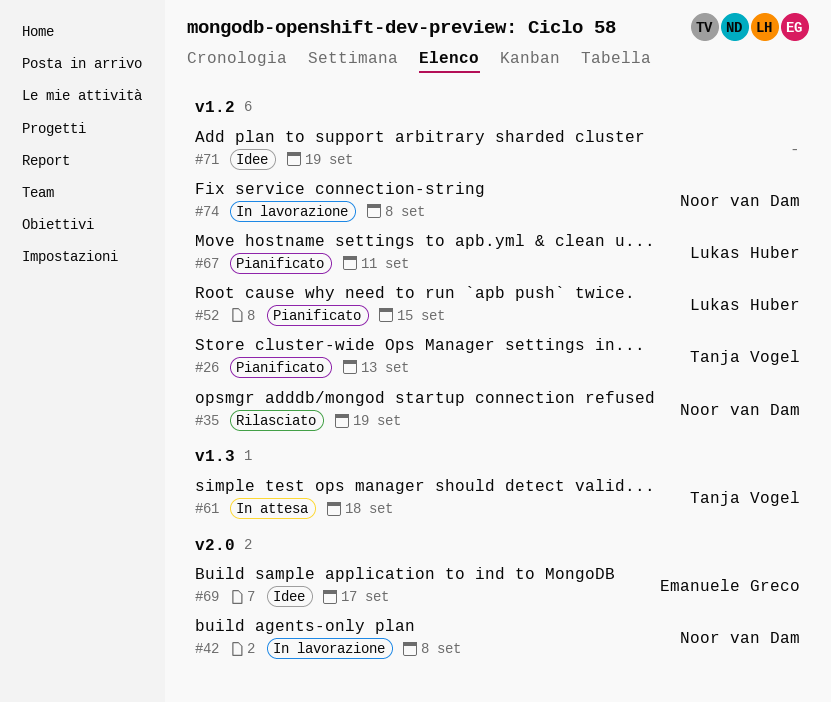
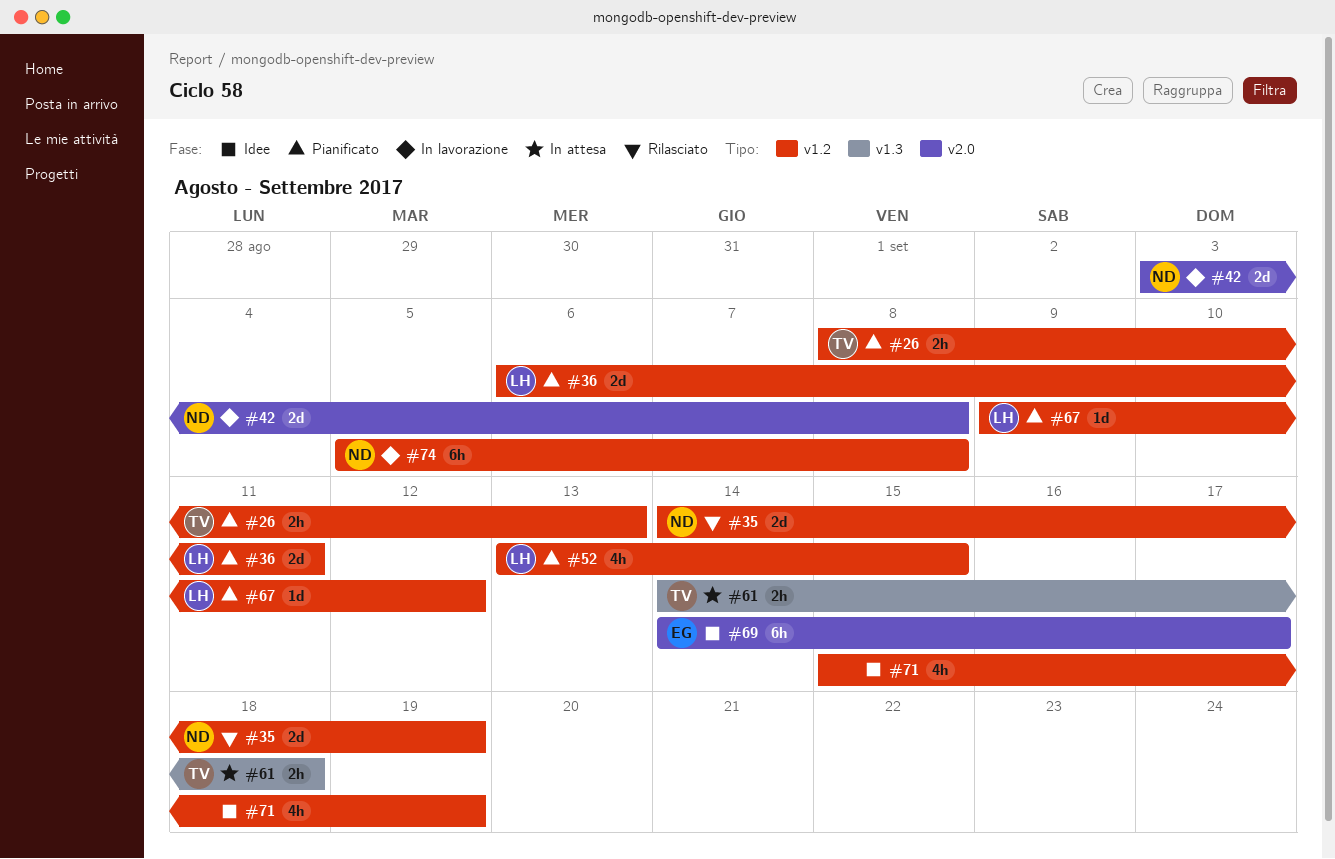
#36: none -> present
#67, due: Sep 11 -> Sep 12

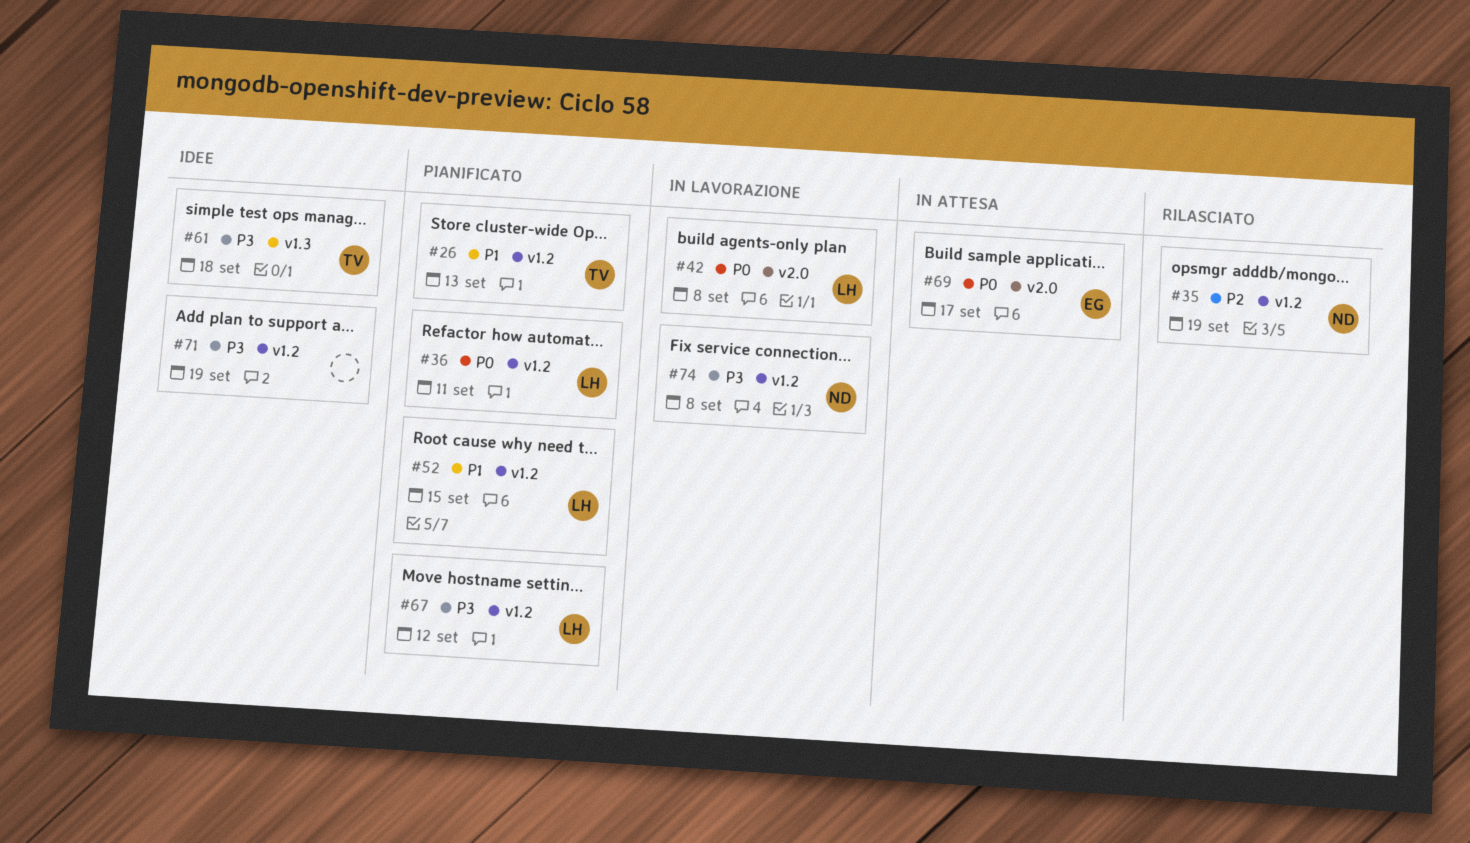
#42, owner: ND -> LH
#61, status: In attesa -> Idee
#69, status: Idee -> In attesa

